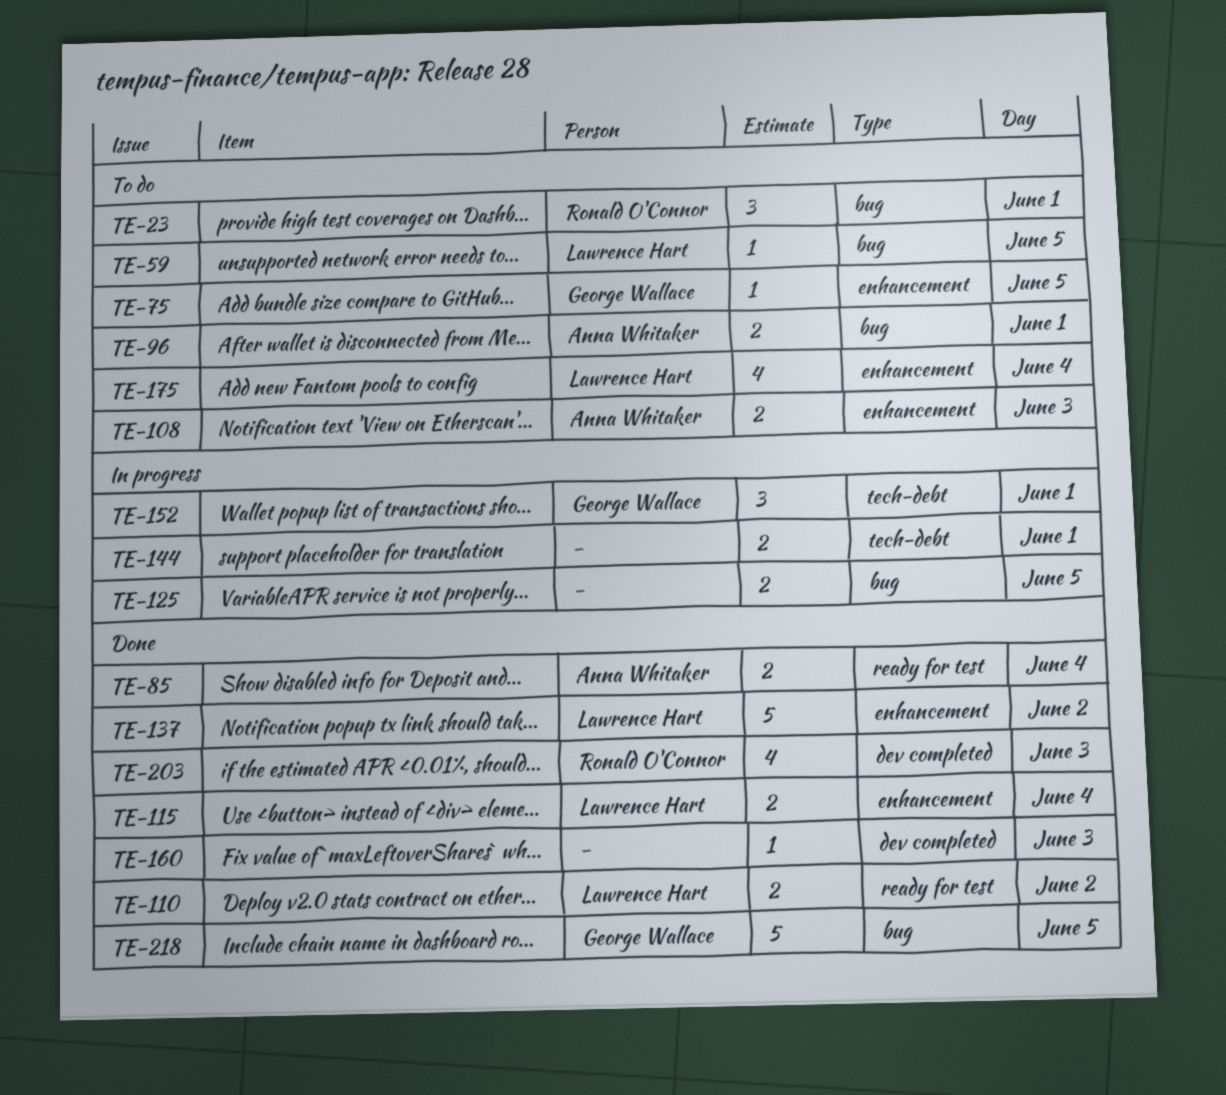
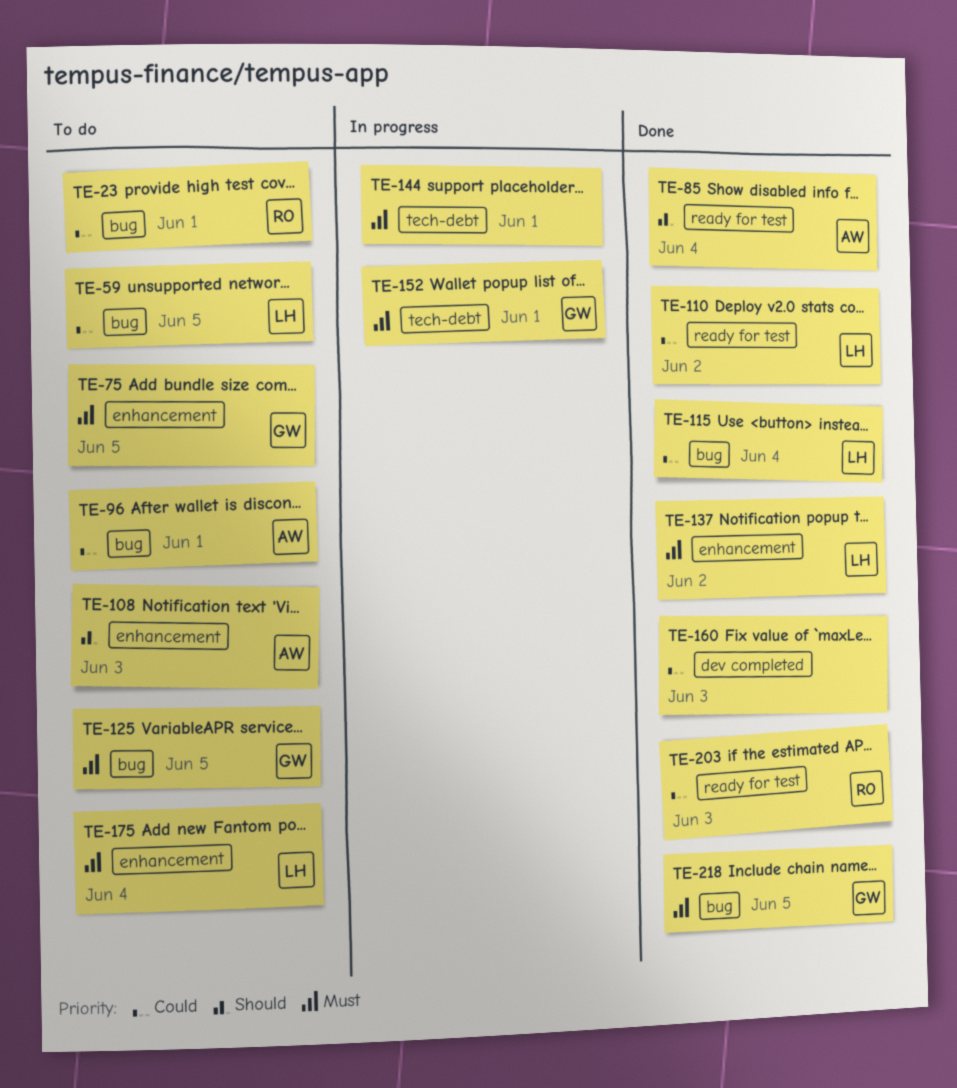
TE-115, label: enhancement -> bug
TE-125, status: In progress -> To do
TE-125, owner: none -> George Wallace
TE-203, label: dev completed -> ready for test

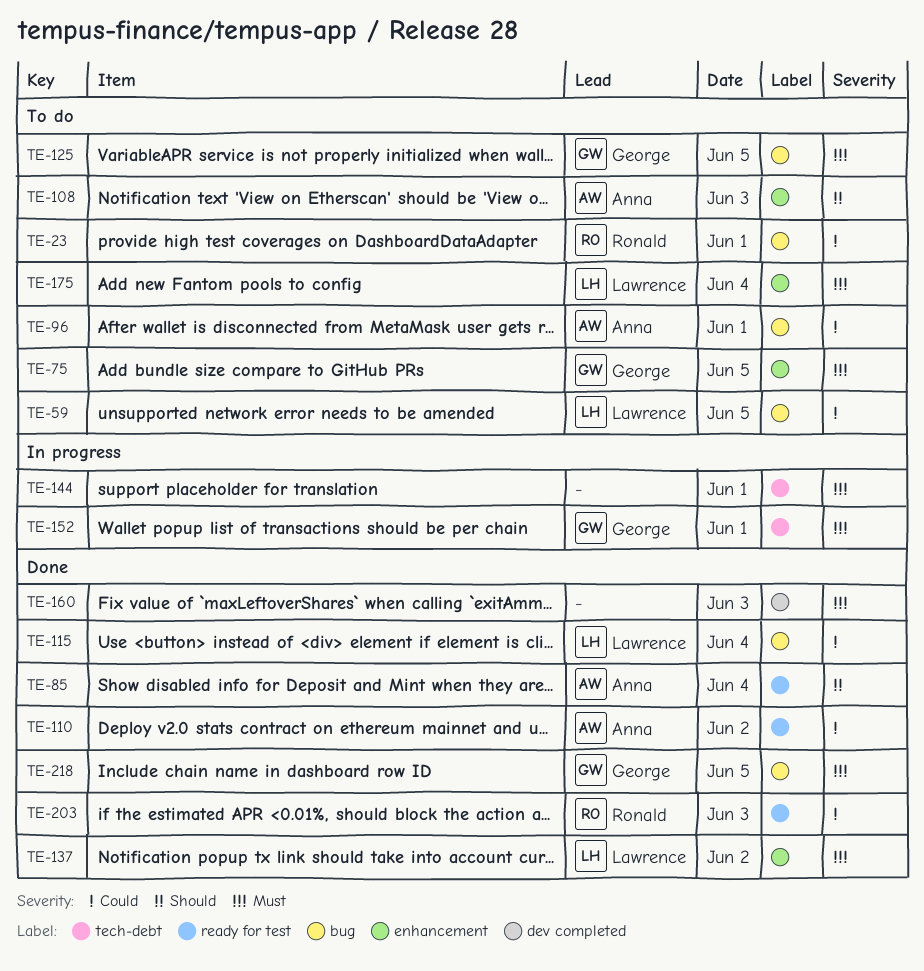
TE-110, owner: Lawrence -> Anna
TE-160, priority: Could -> Must

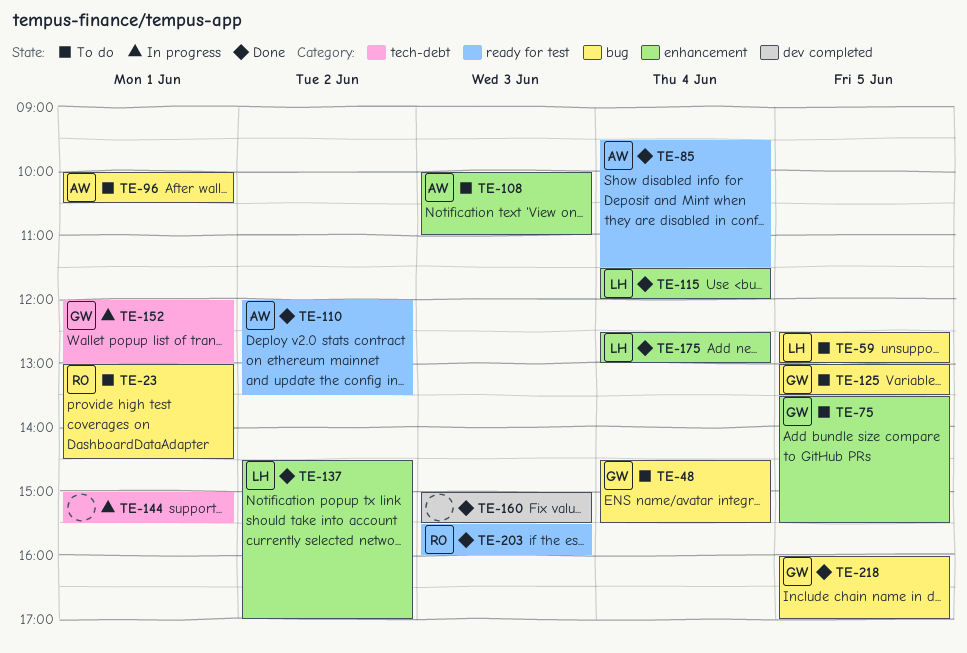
TE-48: none -> present
TE-115, label: bug -> enhancement
TE-175, status: To do -> Done

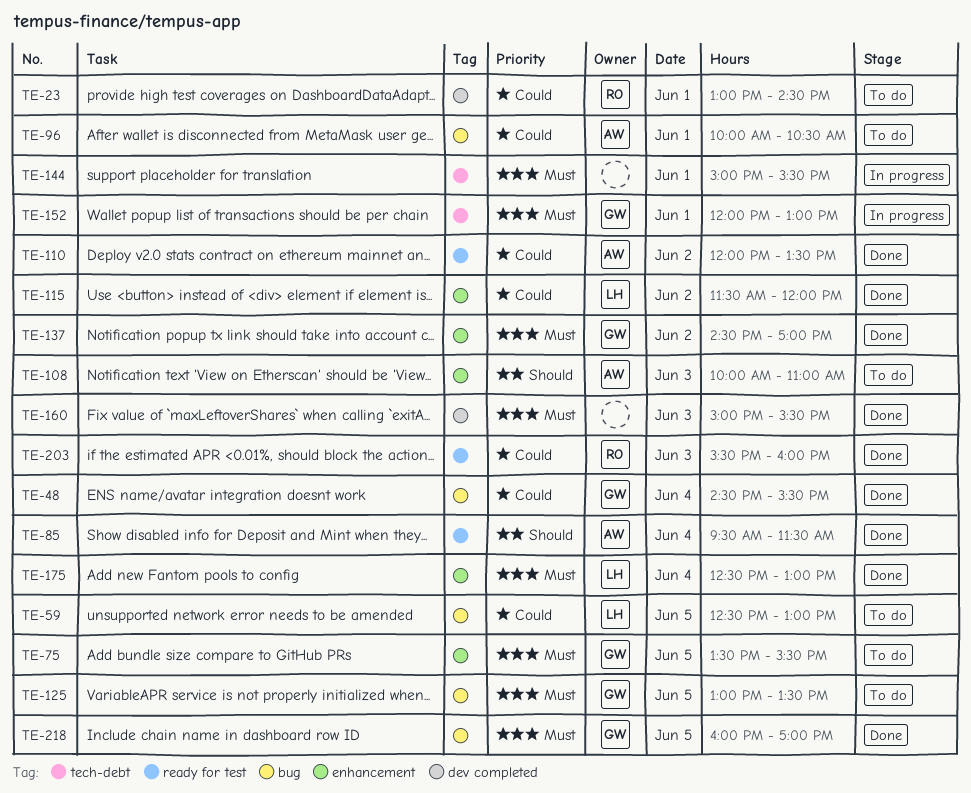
TE-23, label: bug -> dev completed
TE-48, status: To do -> Done
TE-115, day: Jun 4 -> Jun 2
TE-137, owner: LH -> GW

